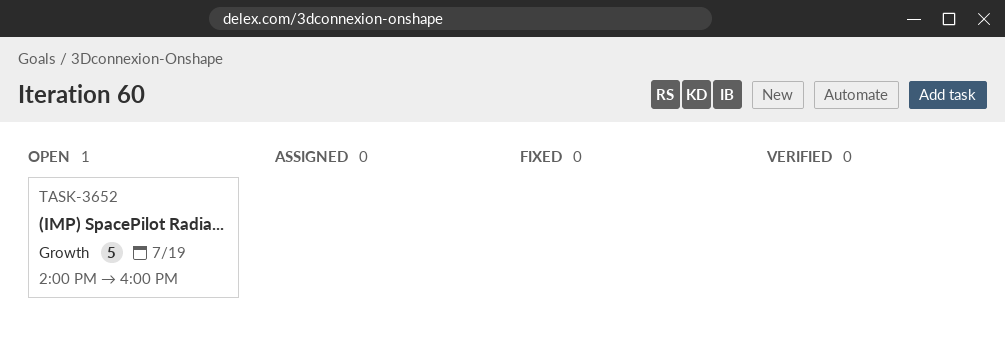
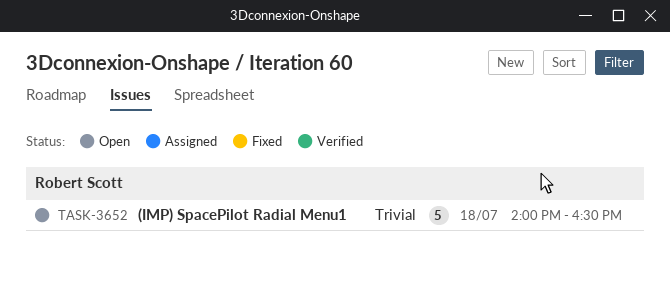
TASK-3652, day: Jul 19 -> Jul 18
TASK-3652, ends: 16:00 -> 16:30

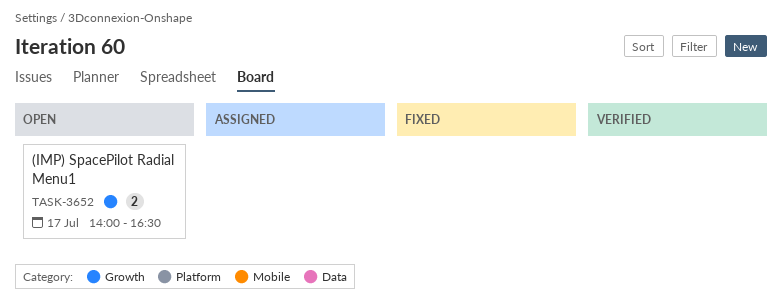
TASK-3652, estimate: 5 -> 2
TASK-3652, day: Jul 18 -> Jul 17

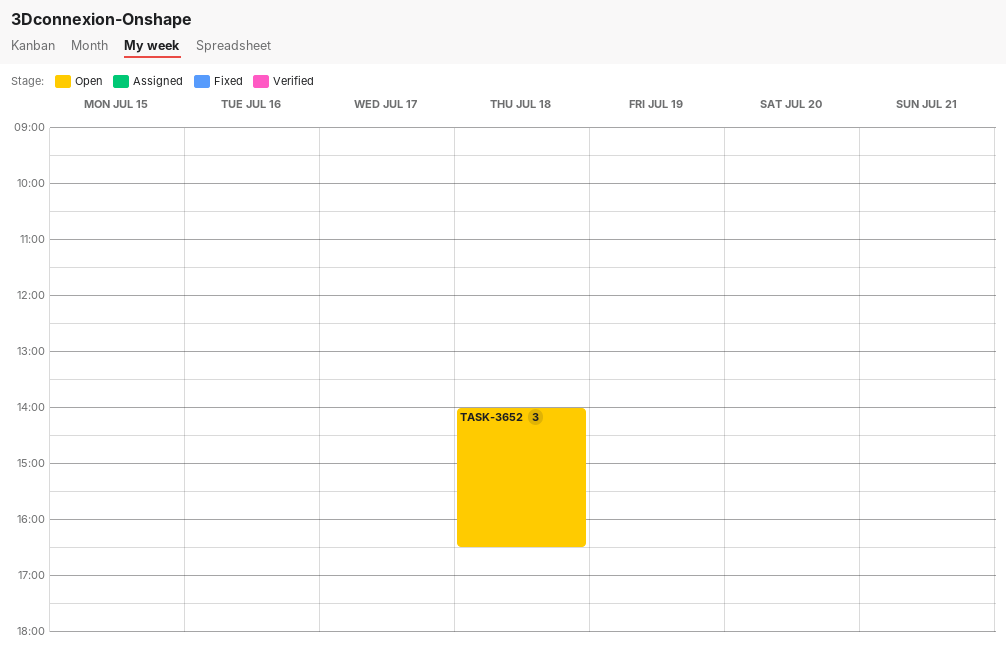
TASK-3652, estimate: 2 -> 3
TASK-3652, day: Jul 17 -> Jul 18

